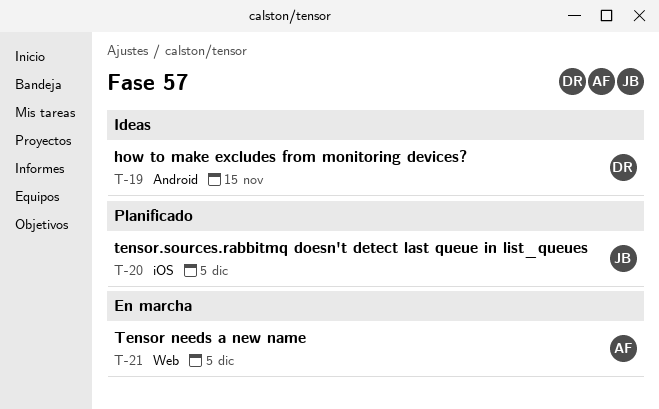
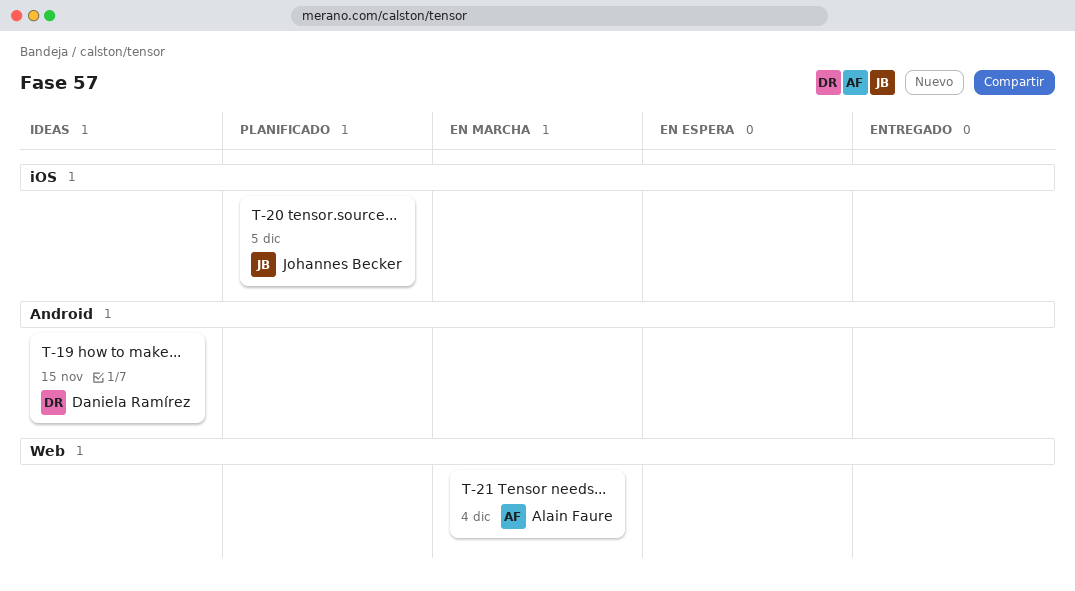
T-21, due: Dec 5 -> Dec 4

